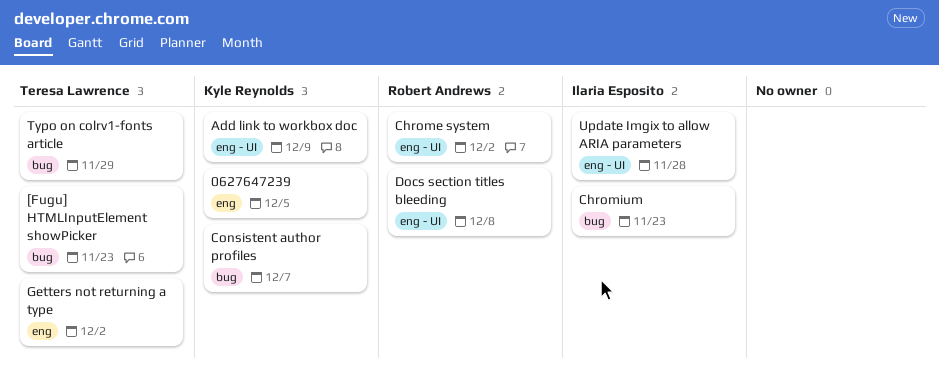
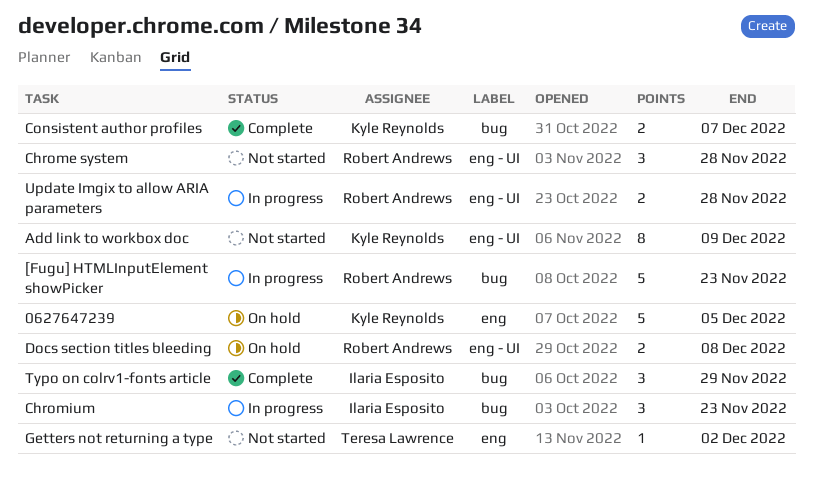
[Fugu] HTMLInputElement showPicker, owner: Teresa Lawrence -> Robert Andrews
Chrome system, due: Dec 2 -> Nov 28
Typo on colrv1-fonts article, owner: Teresa Lawrence -> Ilaria Esposito
Update Imgix to allow ARIA parameters, owner: Ilaria Esposito -> Robert Andrews

